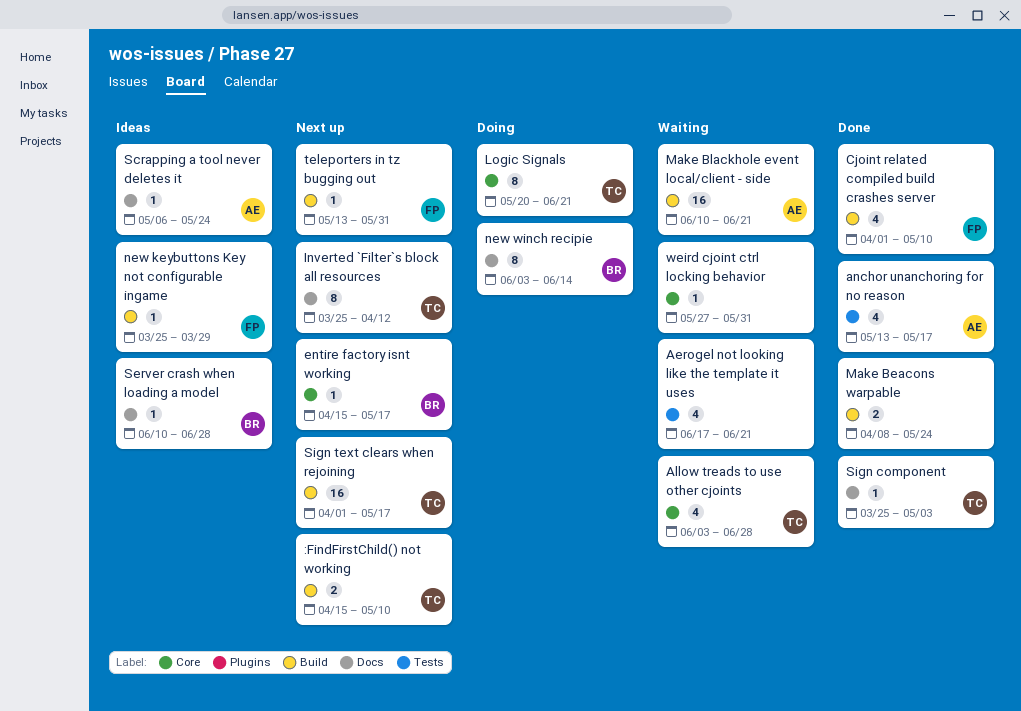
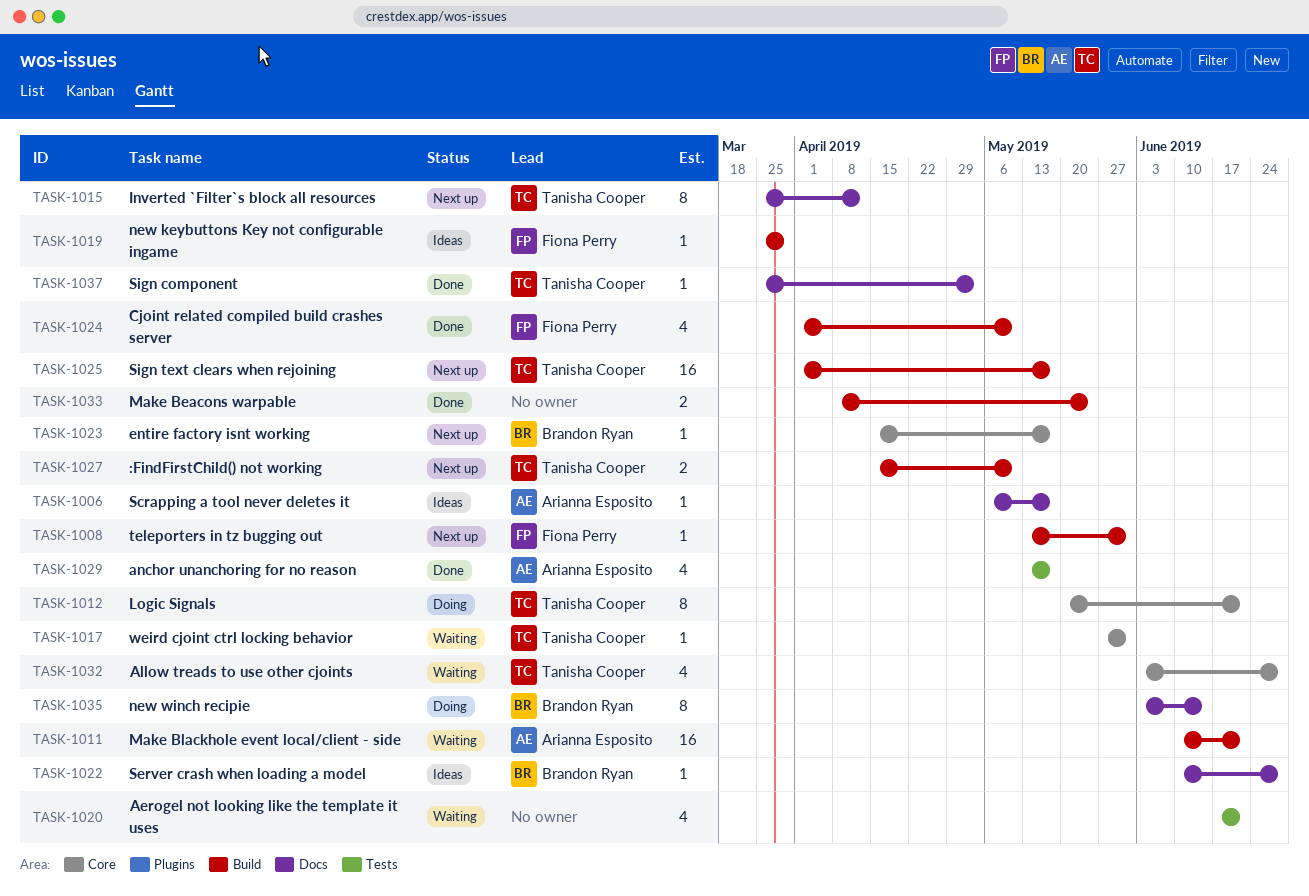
Scrapping a tool never deletes it, due: May 24 -> May 17
weird cjoint ctrl locking behavior, owner: none -> Tanisha Cooper

